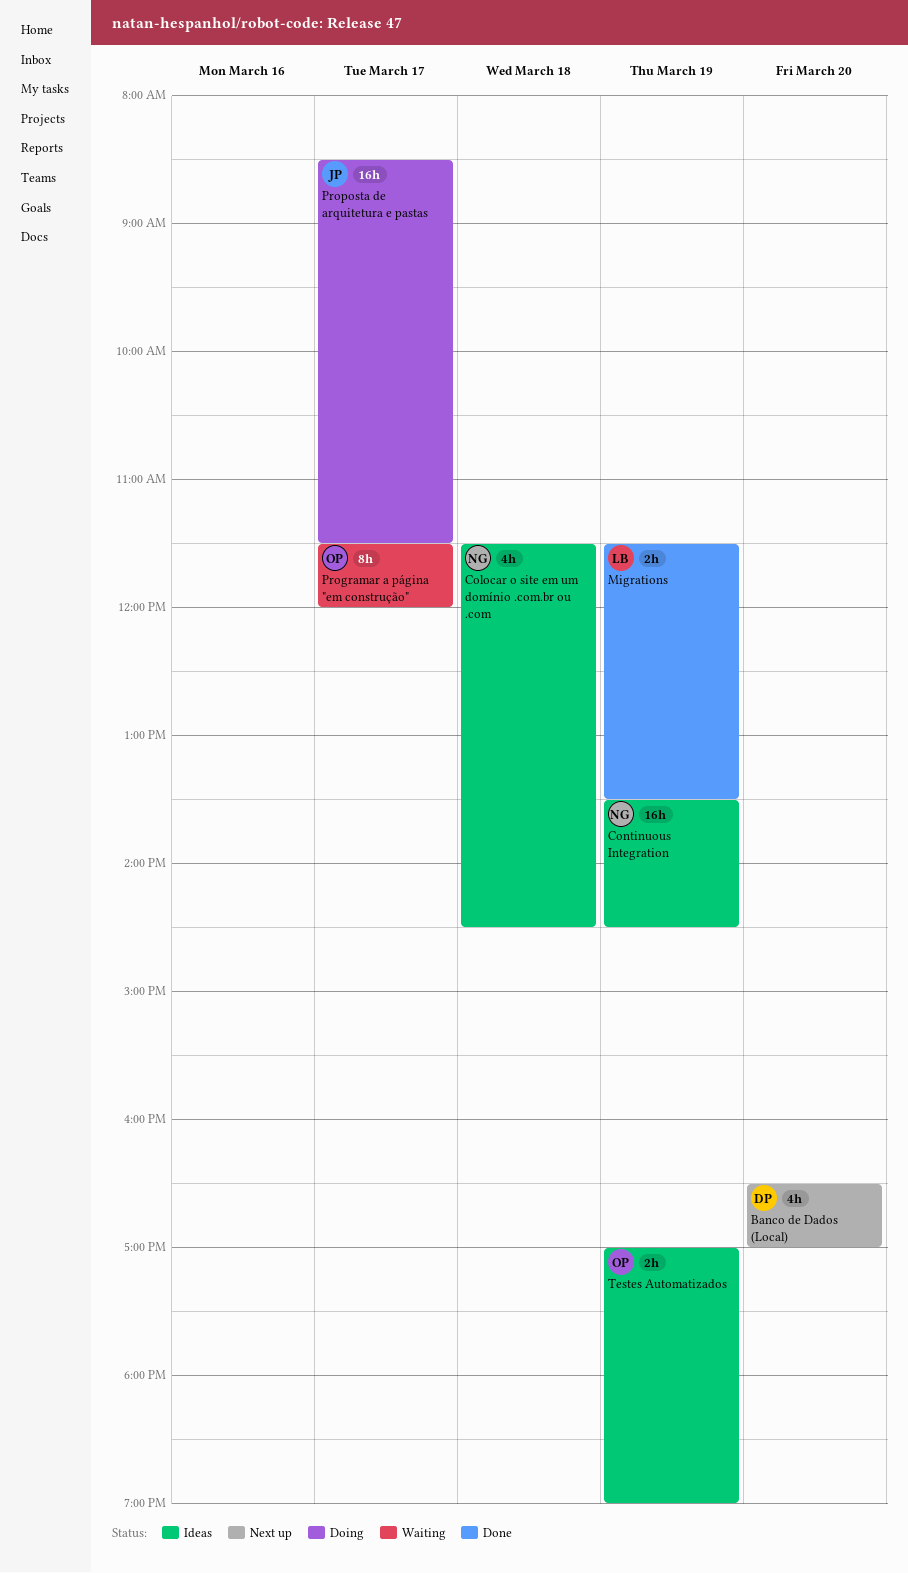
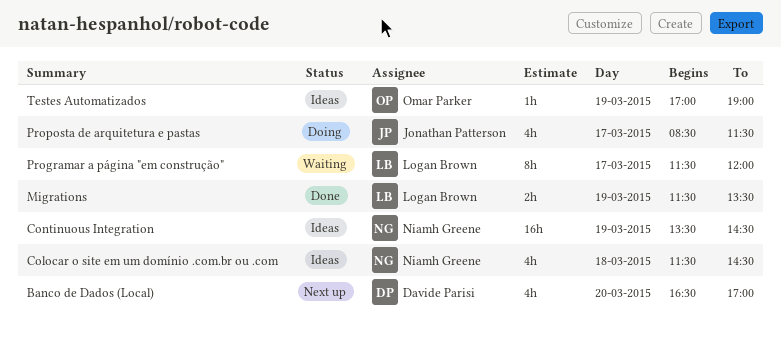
Programar a página "em construção", owner: Omar Parker -> Logan Brown
Proposta de arquitetura e pastas, estimate: 16h -> 4h
Testes Automatizados, estimate: 2h -> 1h

